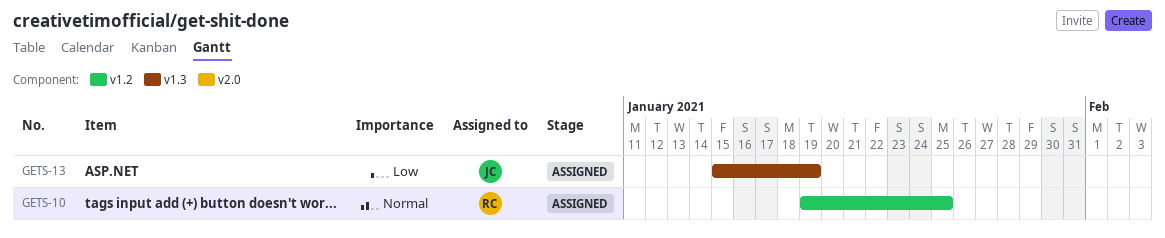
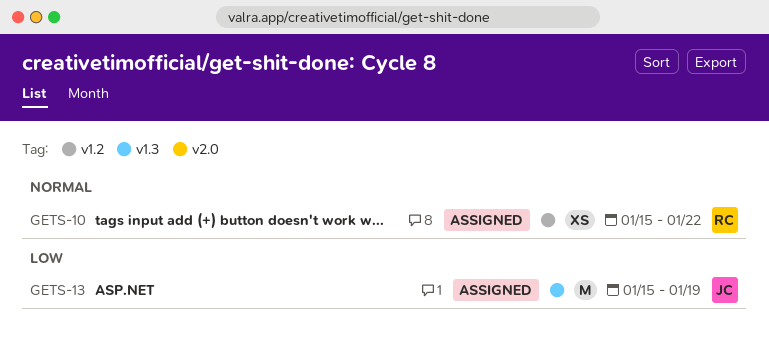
GETS-10, start: Jan 19 -> Jan 15
GETS-10, due: Jan 25 -> Jan 22

